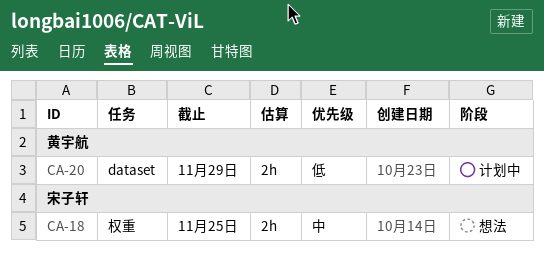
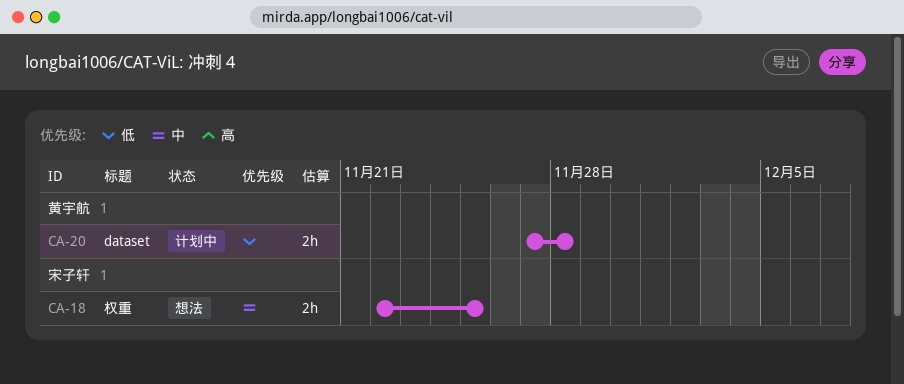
CA-20, due: Nov 29 -> Nov 28

